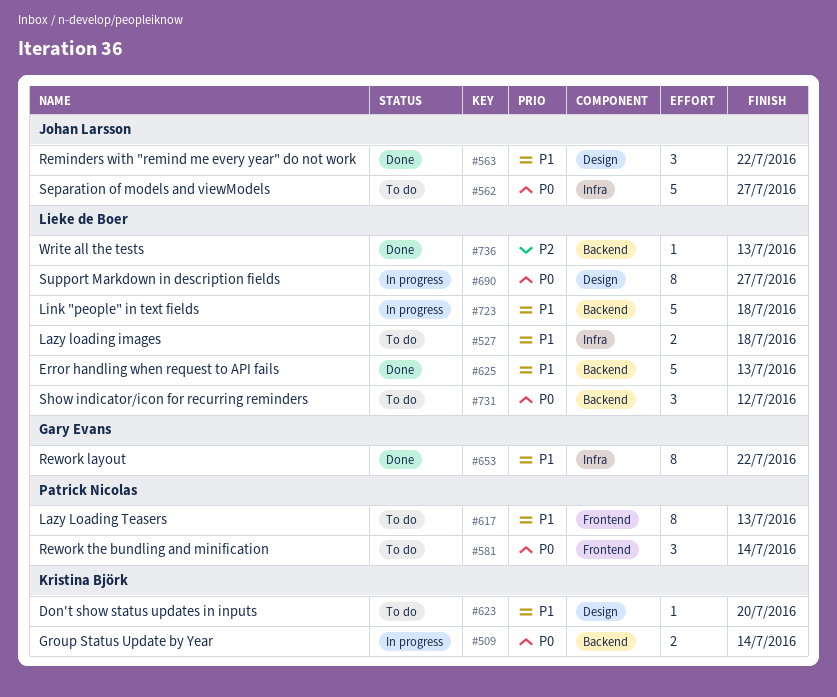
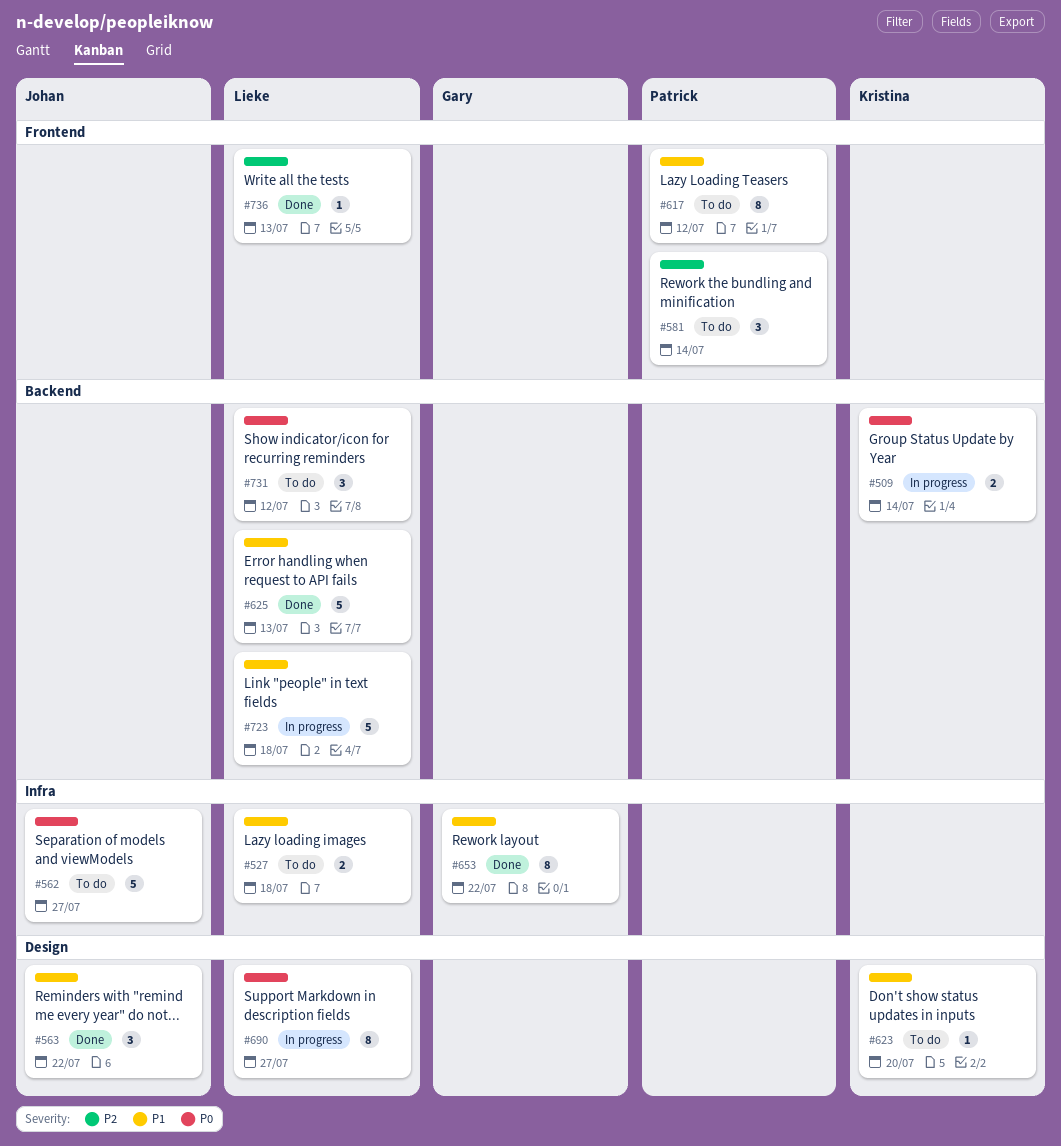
#581, priority: P0 -> P2
#617, due: Jul 13 -> Jul 12
#736, label: Backend -> Frontend

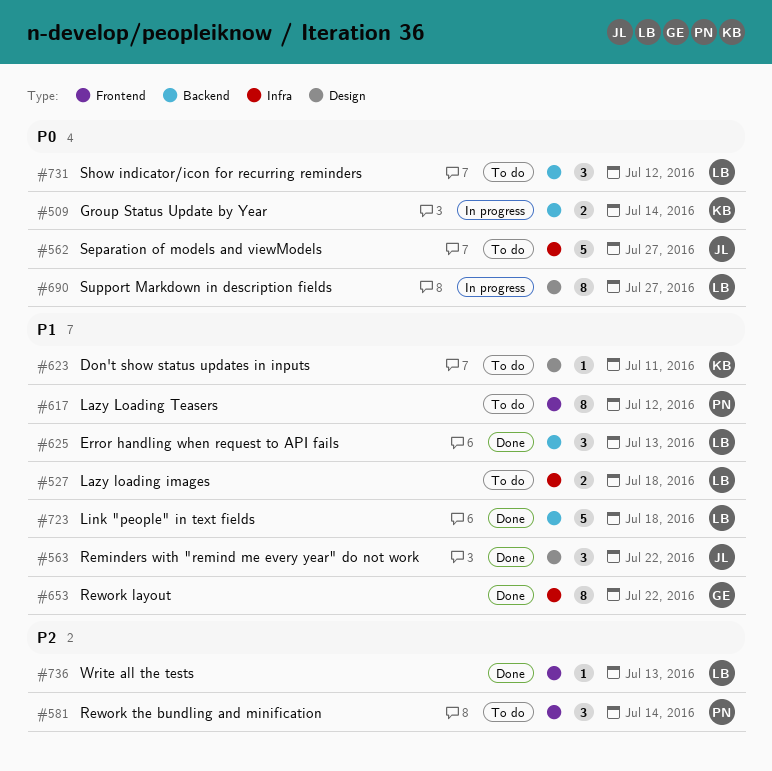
#623, due: Jul 20 -> Jul 11
#625, estimate: 5 -> 3
#723, status: In progress -> Done

